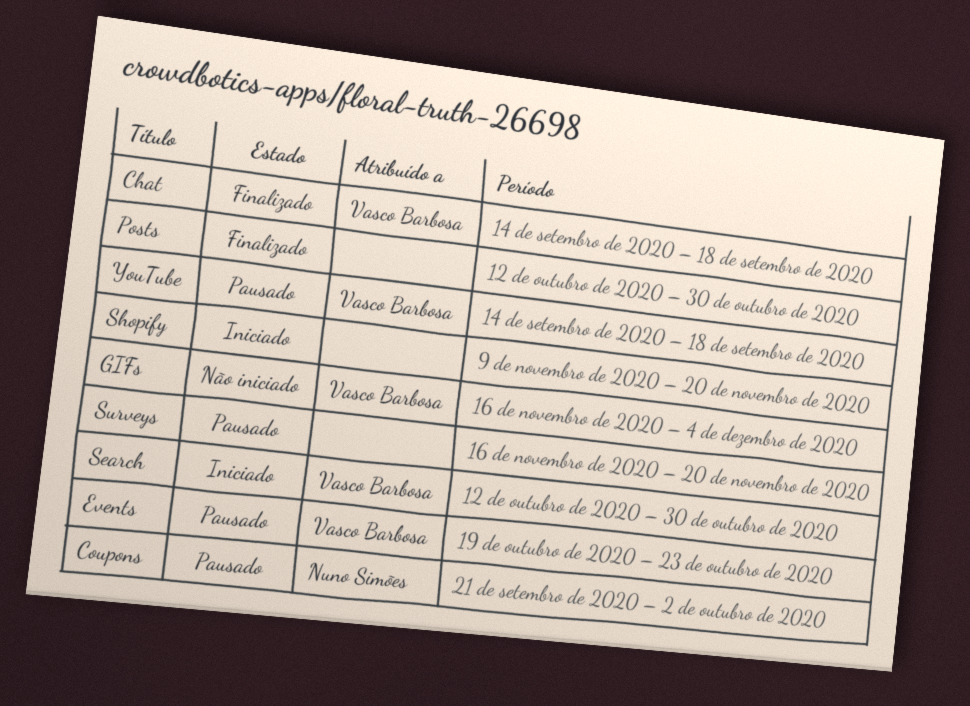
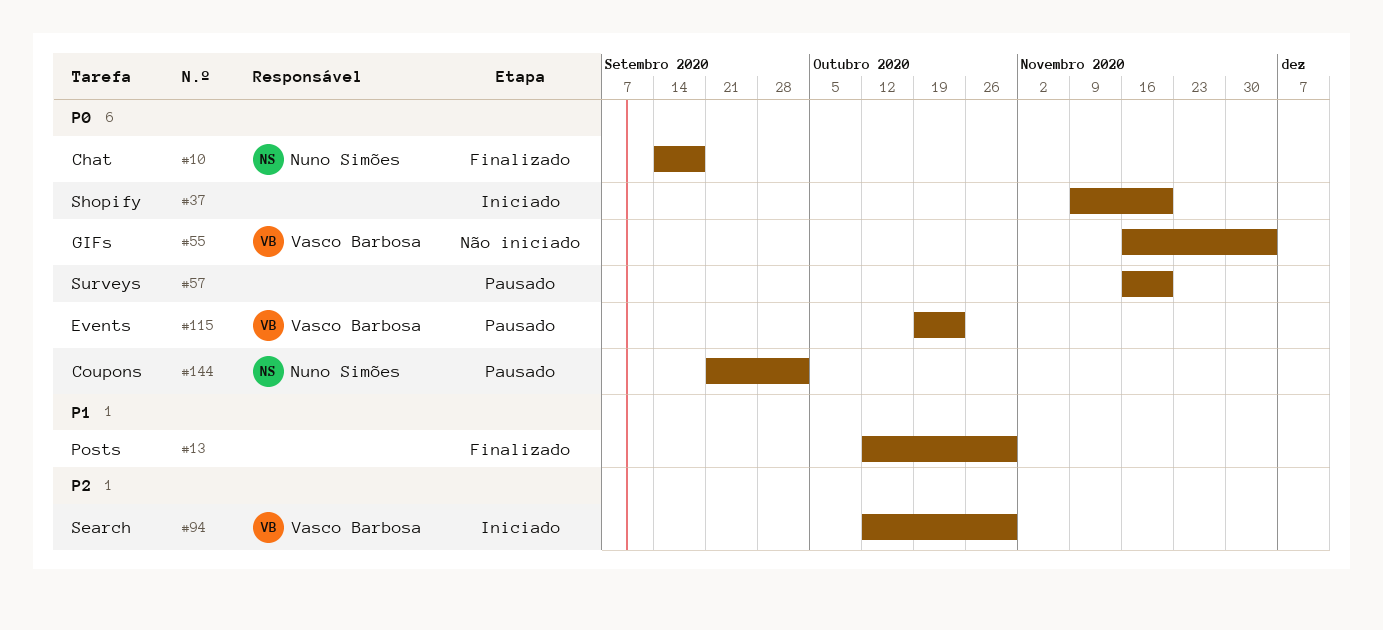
Chat, owner: Vasco Barbosa -> Nuno Simões
YouTube: present -> none

